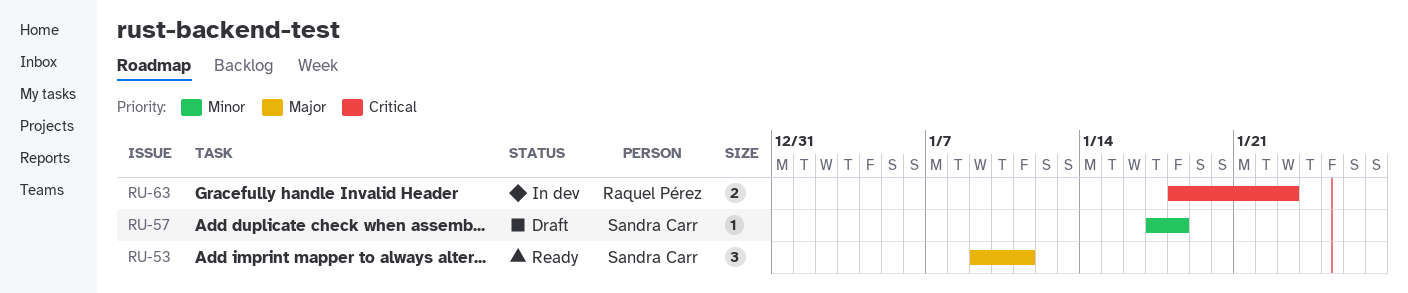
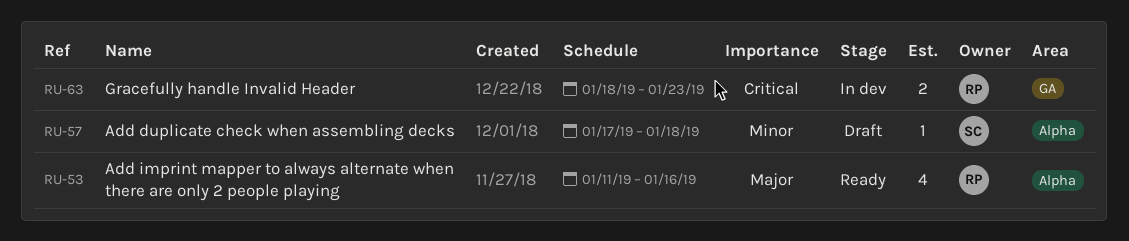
RU-53, owner: Sandra Carr -> Raquel Pérez
RU-53, estimate: 3 -> 4
RU-53, start: Jan 9 -> Jan 11
RU-53, due: Jan 11 -> Jan 16

